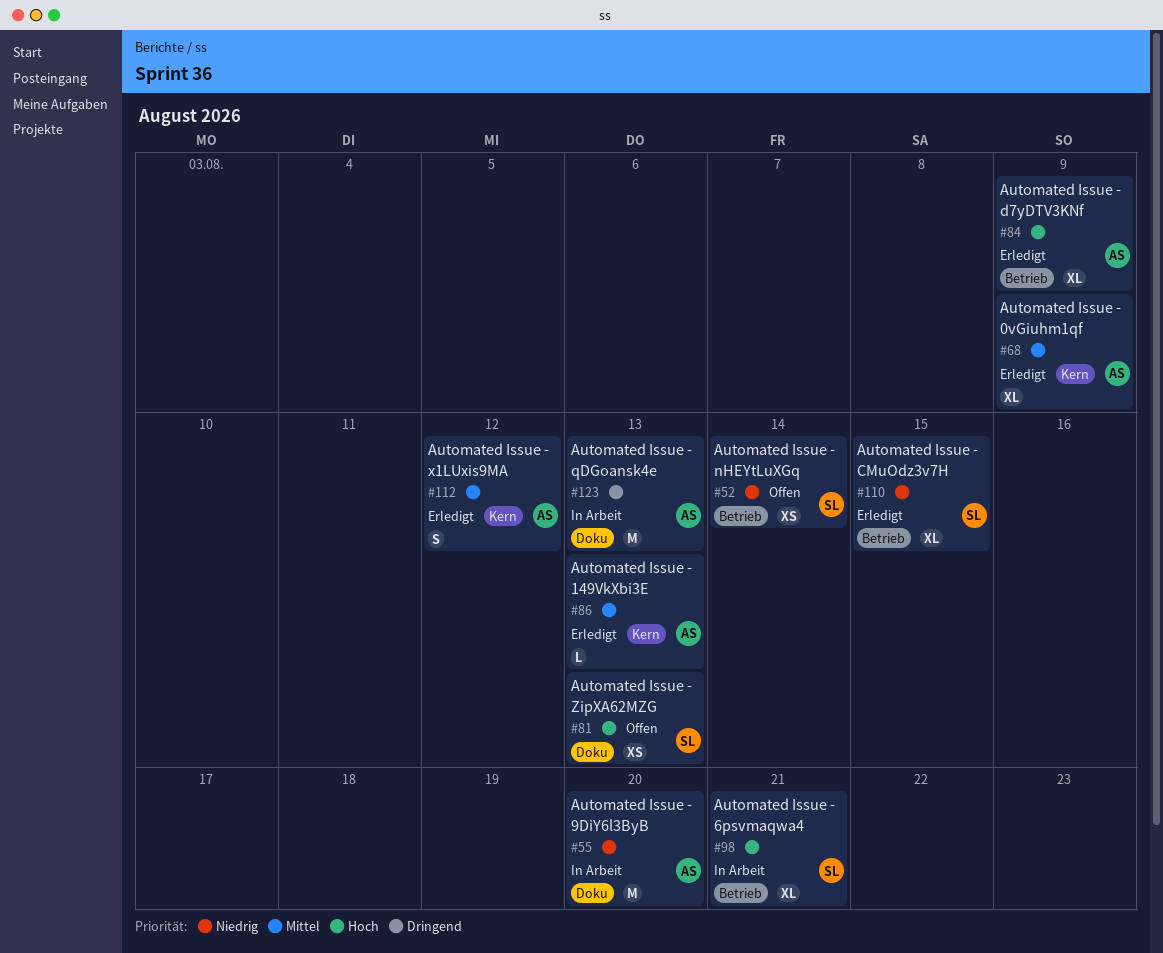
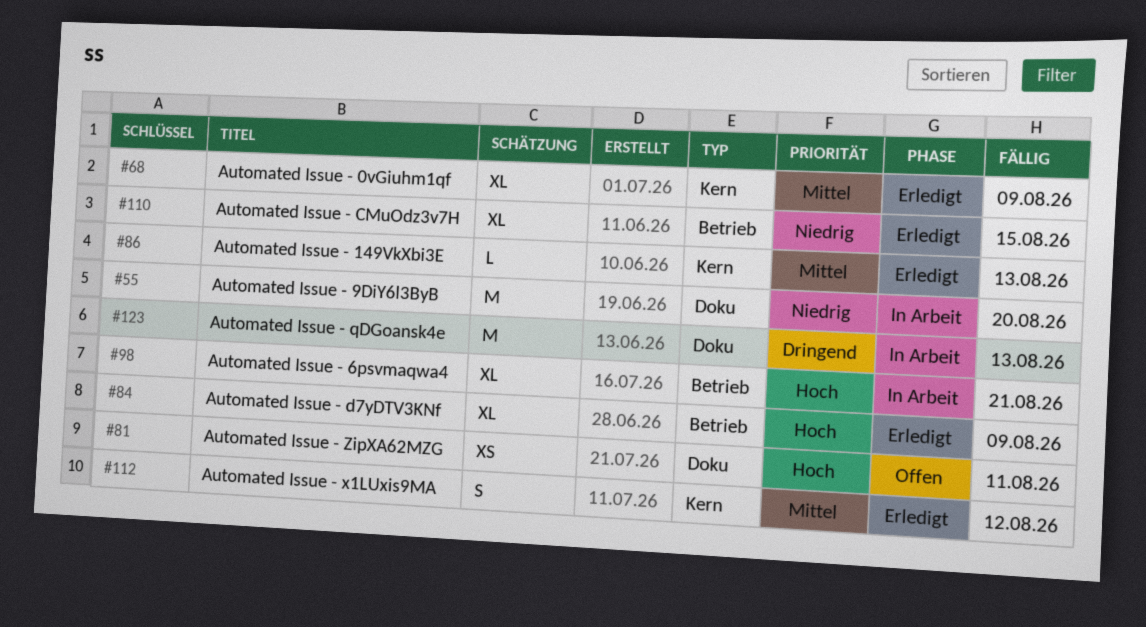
#52: present -> none
#81, due: Aug 13 -> Aug 11

